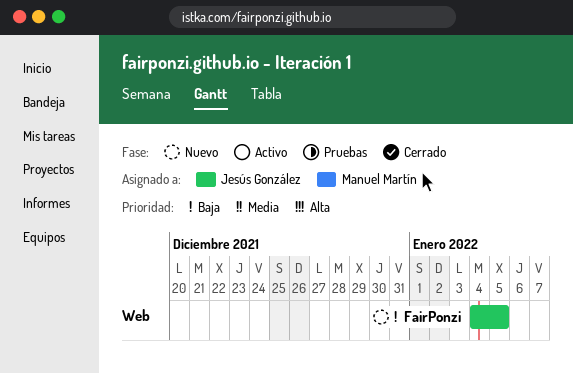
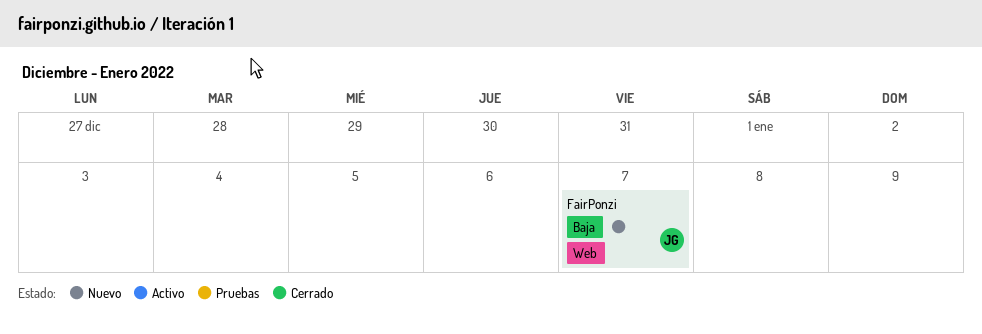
FairPonzi, due: Jan 5 -> Jan 7

